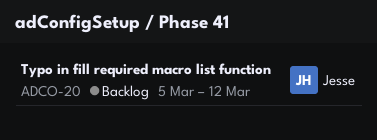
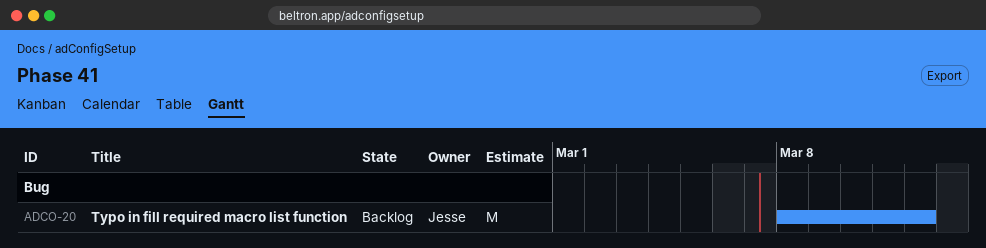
ADCO-20, start: Mar 5 -> Mar 8

